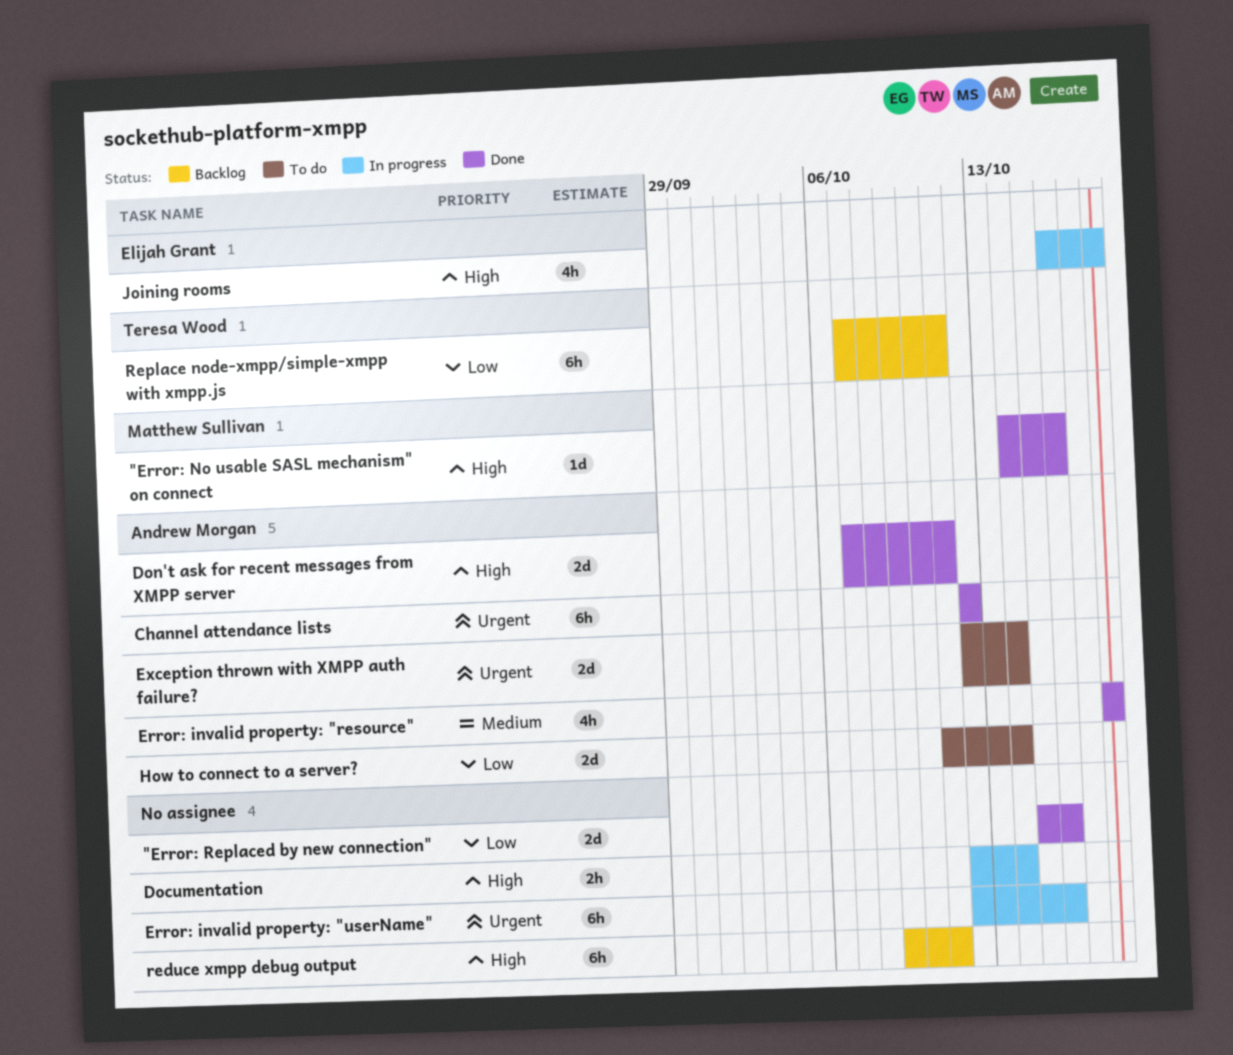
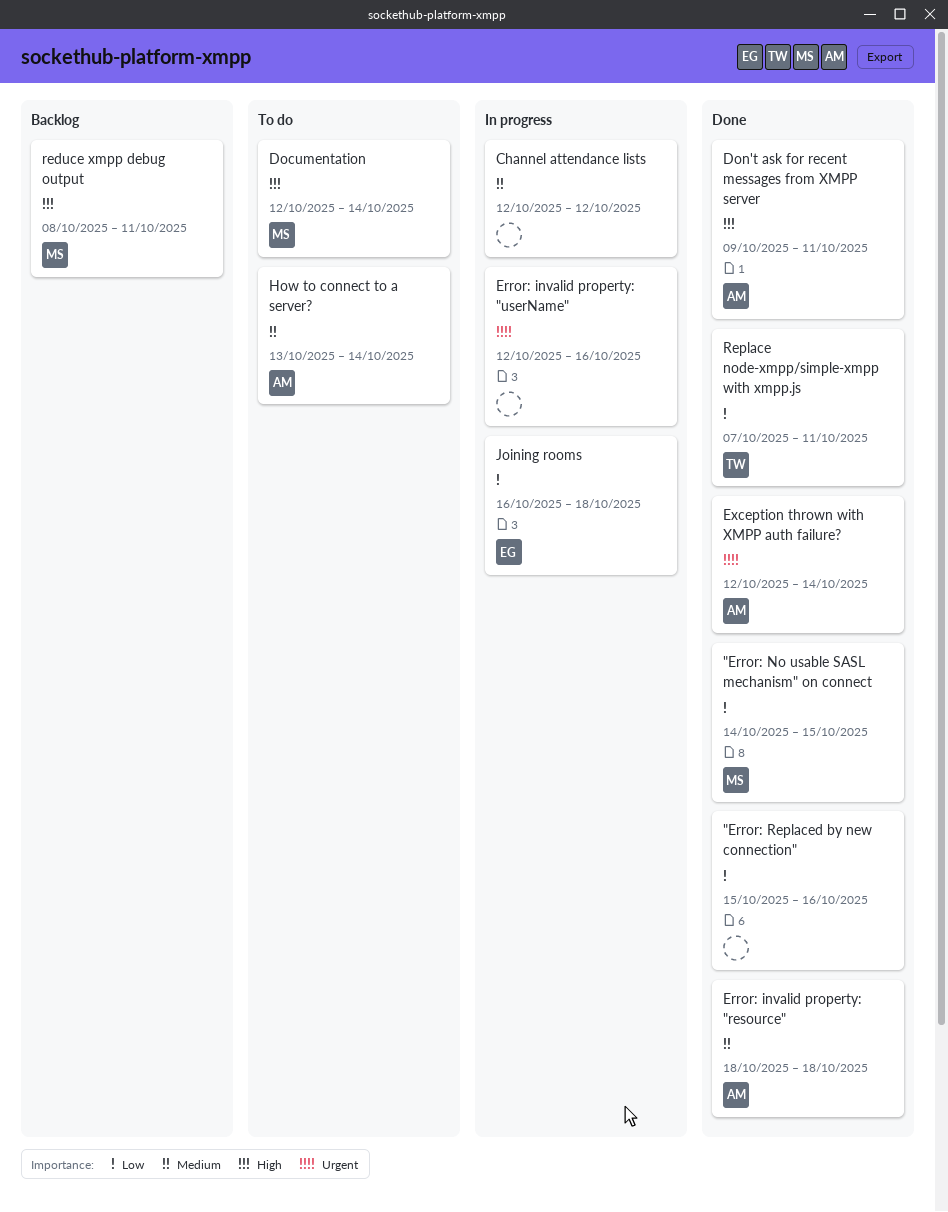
"Error: No usable SASL mechanism" on connect, priority: High -> Low
"Error: No usable SASL mechanism" on connect, due: Oct 16 -> Oct 15
Channel attendance lists, status: Done -> In progress
Channel attendance lists, owner: Andrew Morgan -> none
Channel attendance lists, priority: Urgent -> Medium
Documentation, status: In progress -> To do
Documentation, owner: none -> Matthew Sullivan
Don't ask for recent messages from XMPP server, start: Oct 7 -> Oct 9
Exception thrown with XMPP auth failure?, status: To do -> Done
How to connect to a server?, priority: Low -> Medium
How to connect to a server?, start: Oct 11 -> Oct 13
Joining rooms, priority: High -> Low
reduce xmpp debug output, owner: none -> Matthew Sullivan
reduce xmpp debug output, start: Oct 9 -> Oct 8
Replace node-xmpp/simple-xmpp with xmpp.js, status: Backlog -> Done

